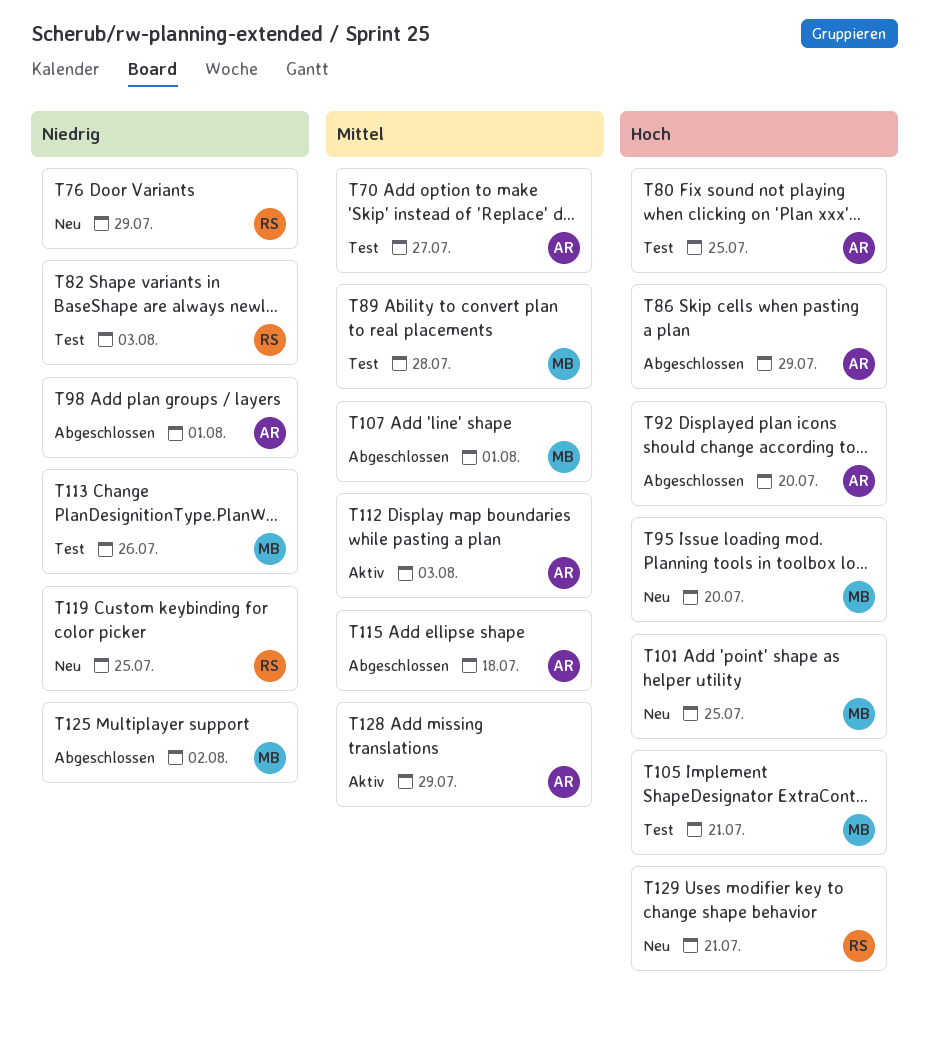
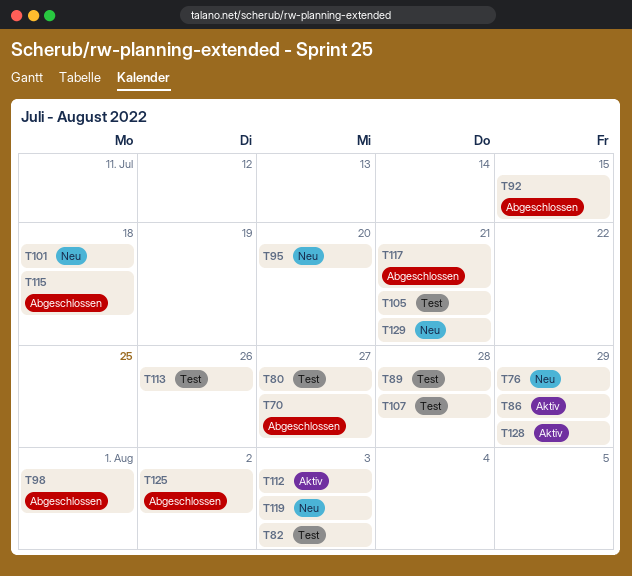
T70, status: Test -> Abgeschlossen
T80, due: Jul 25 -> Jul 27
T86, status: Abgeschlossen -> Aktiv
T92, due: Jul 20 -> Jul 15
T101, due: Jul 25 -> Jul 18
T107, status: Abgeschlossen -> Test
T107, due: Aug 1 -> Jul 28
T117: none -> present
T119, due: Jul 25 -> Aug 3

